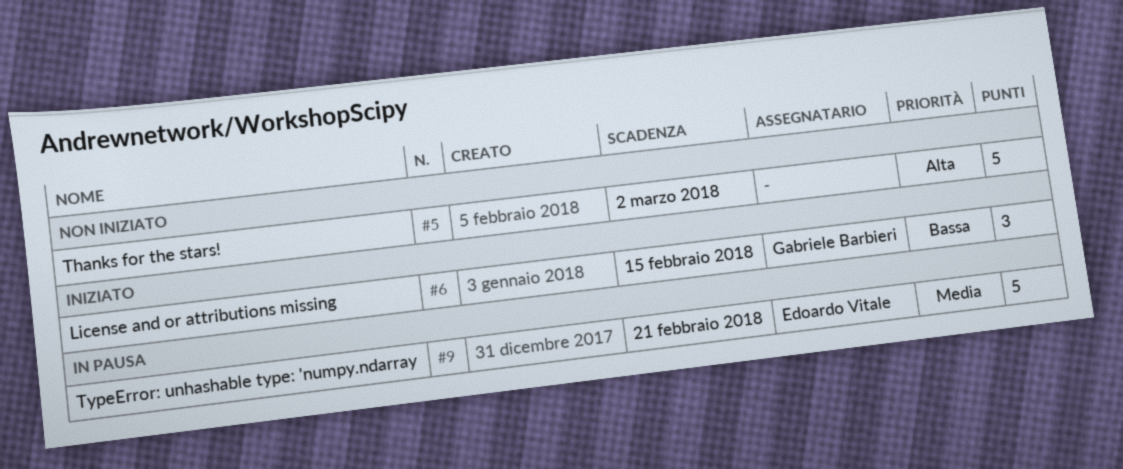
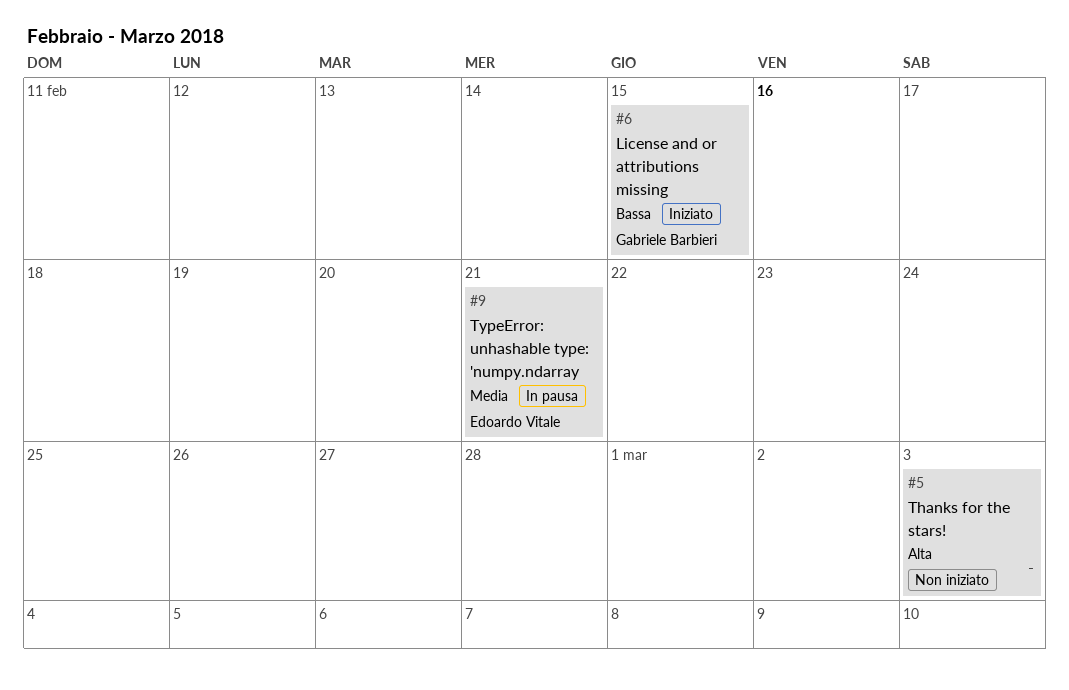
#5, due: Mar 2 -> Mar 3

